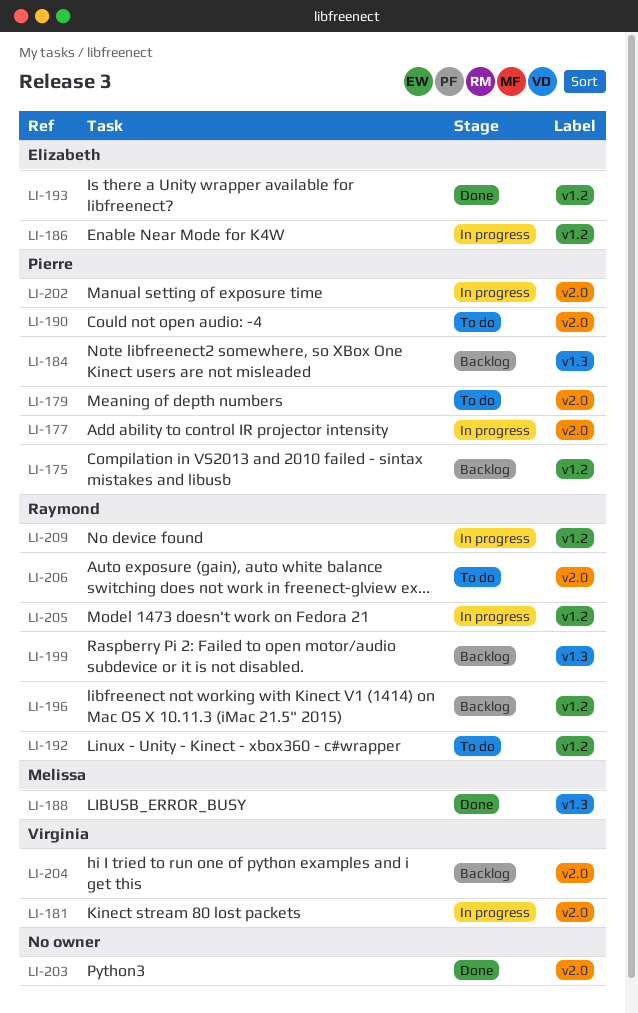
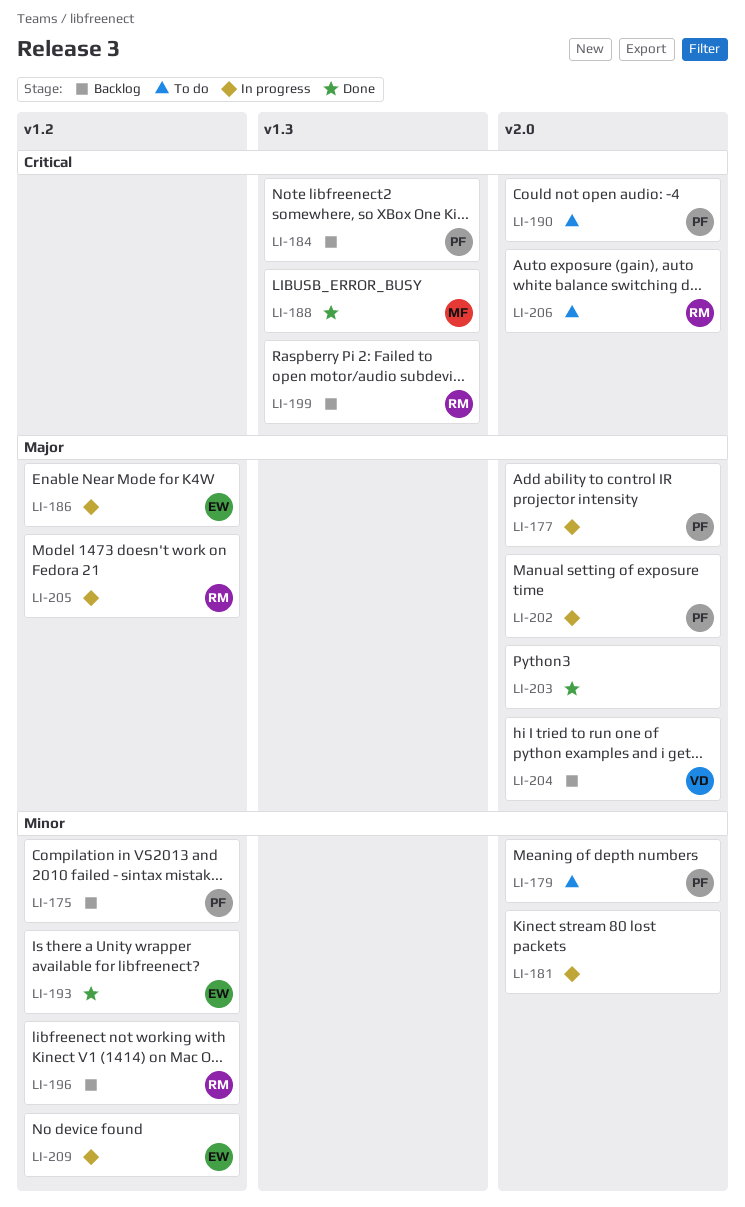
LI-181, owner: Virginia -> none
LI-192: present -> none
LI-209, owner: Raymond -> Elizabeth

